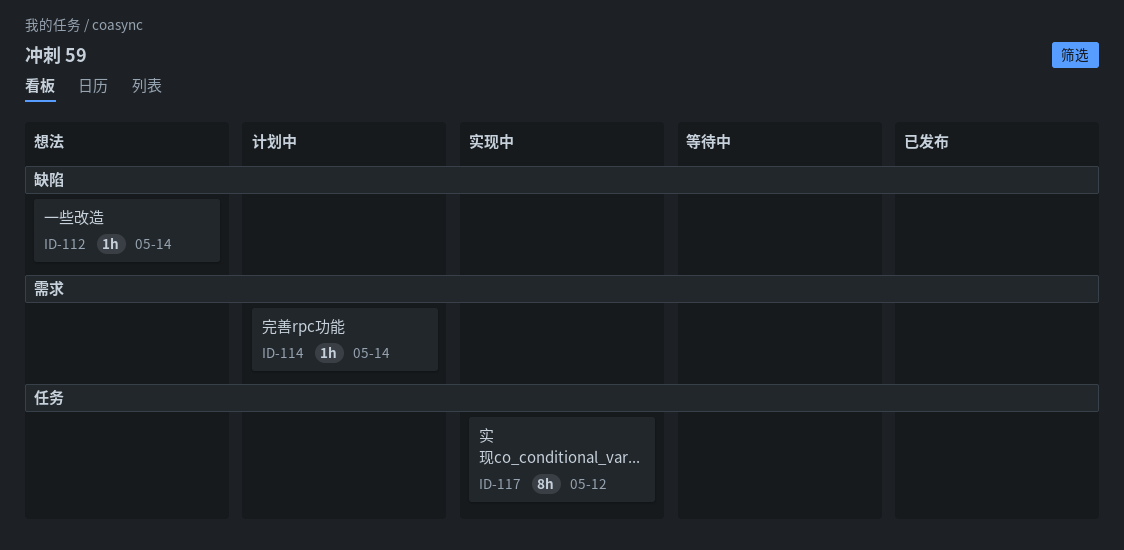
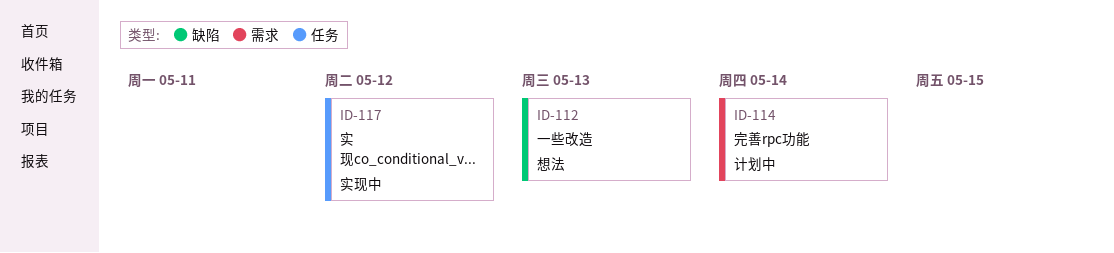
ID-112, due: May 14 -> May 13

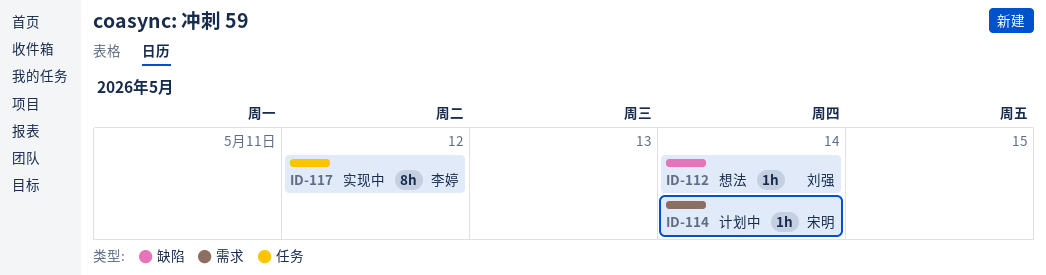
ID-112, due: May 13 -> May 14

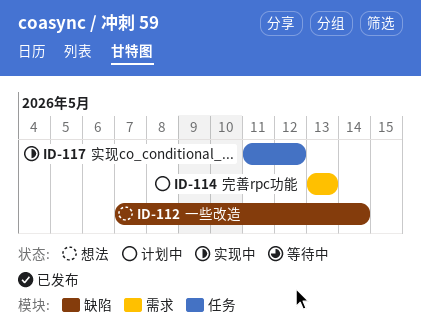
ID-114, due: May 14 -> May 13

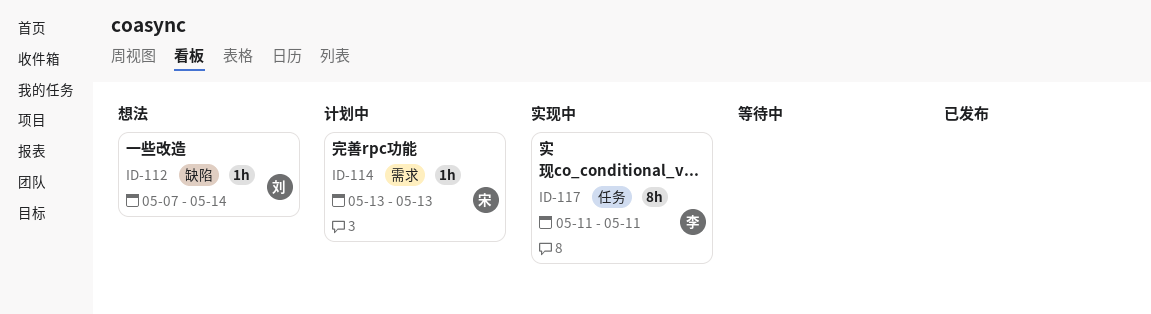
ID-117, due: May 12 -> May 11

